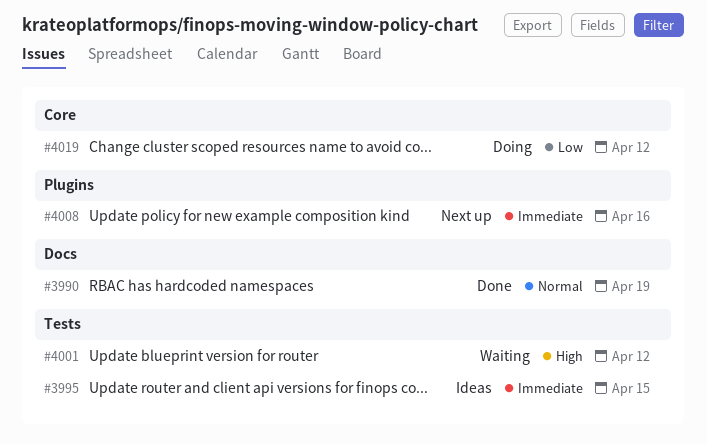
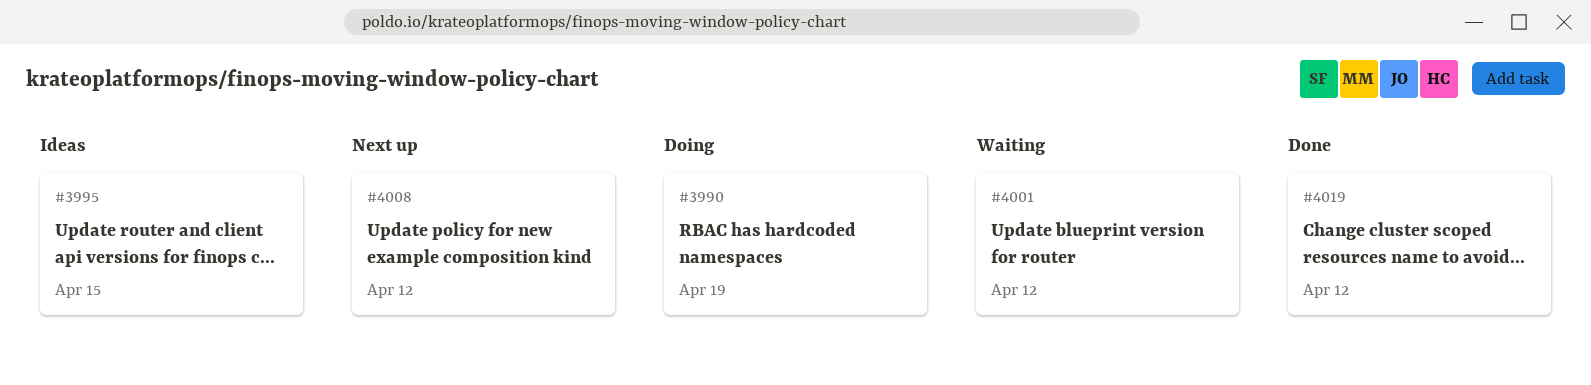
#3990, status: Done -> Doing
#4008, due: Apr 16 -> Apr 12
#4019, status: Doing -> Done

